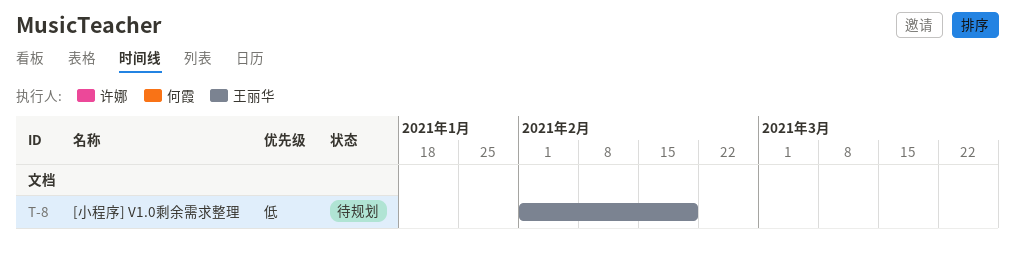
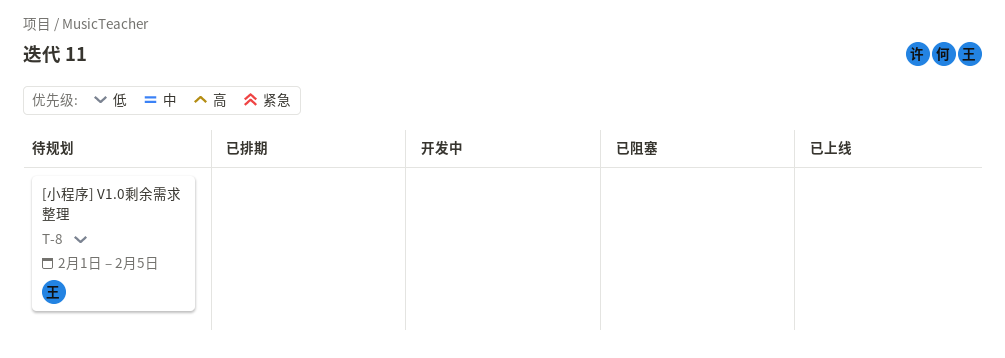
T-8, due: Feb 19 -> Feb 5

